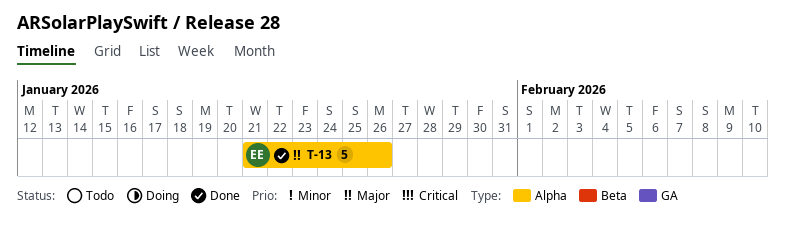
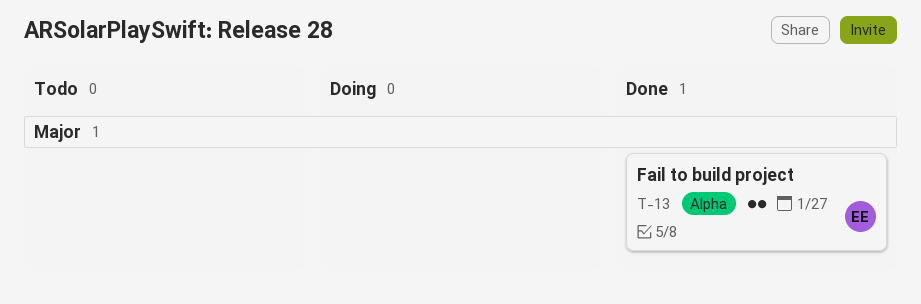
T-13, estimate: 5 -> 2
T-13, due: Jan 26 -> Jan 27

